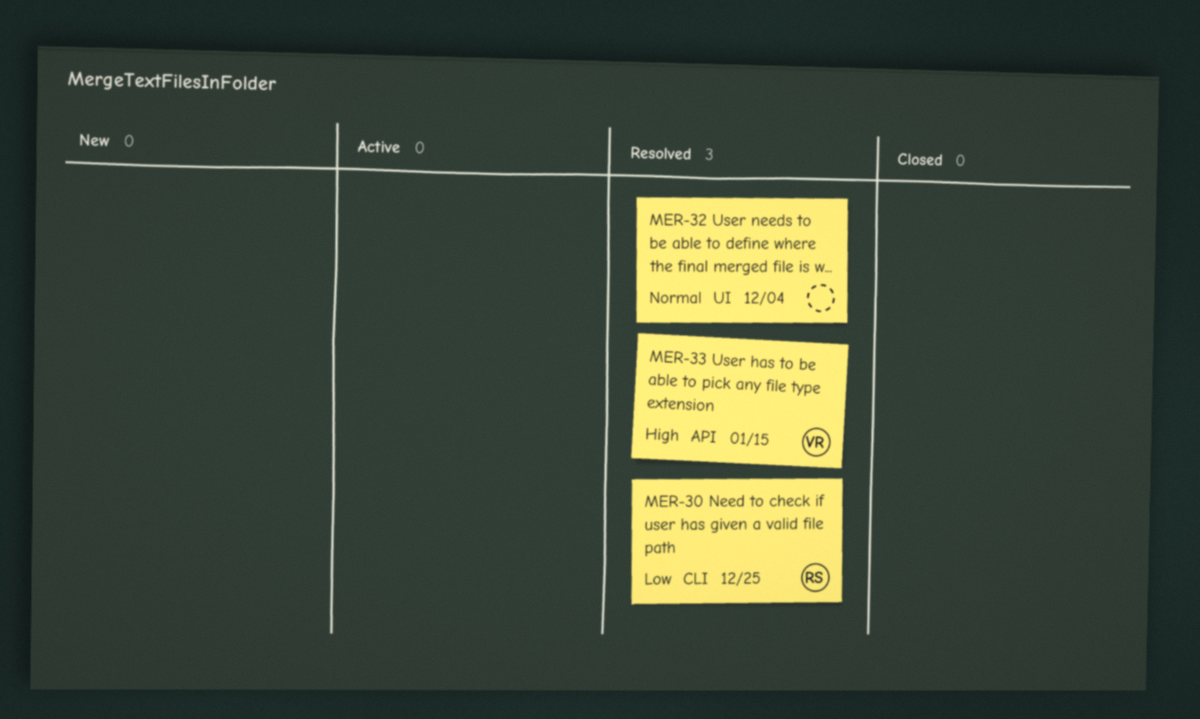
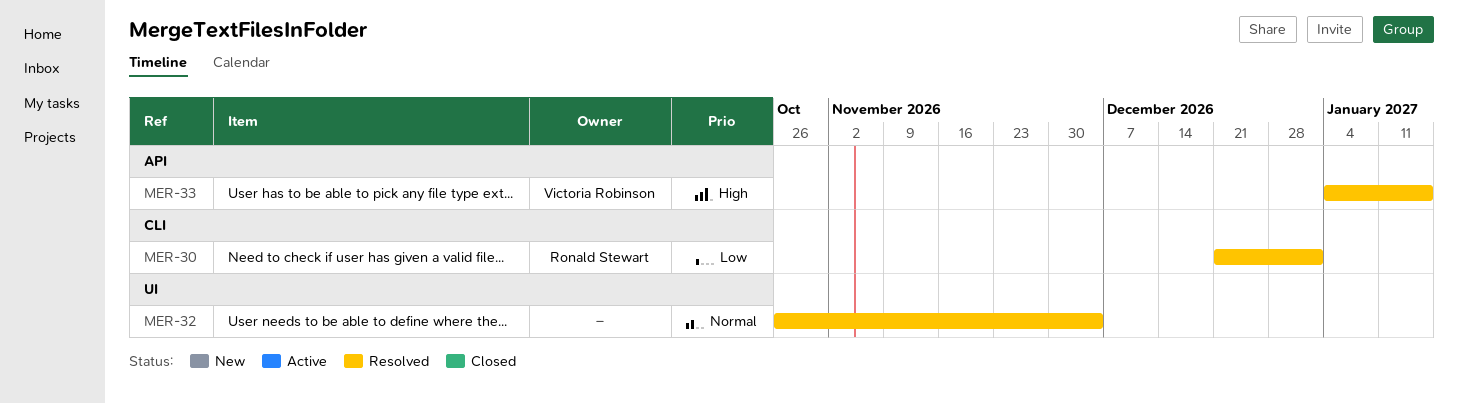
MER-30, due: Dec 25 -> Jan 1

